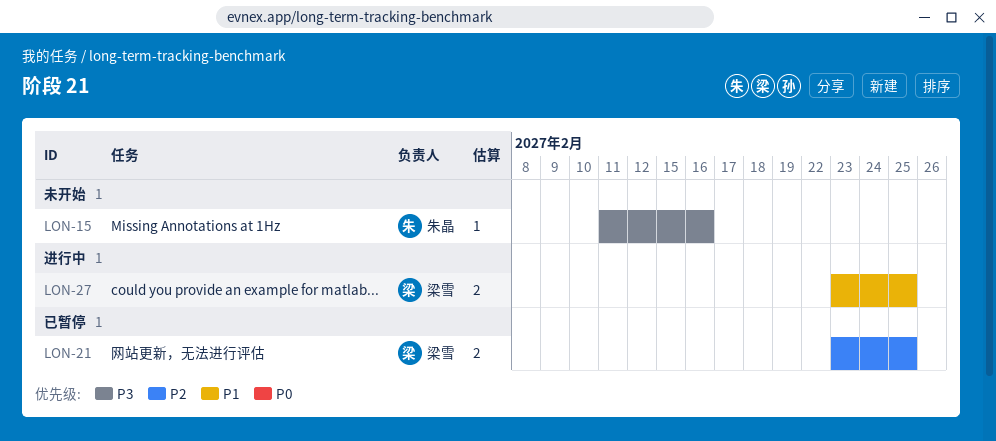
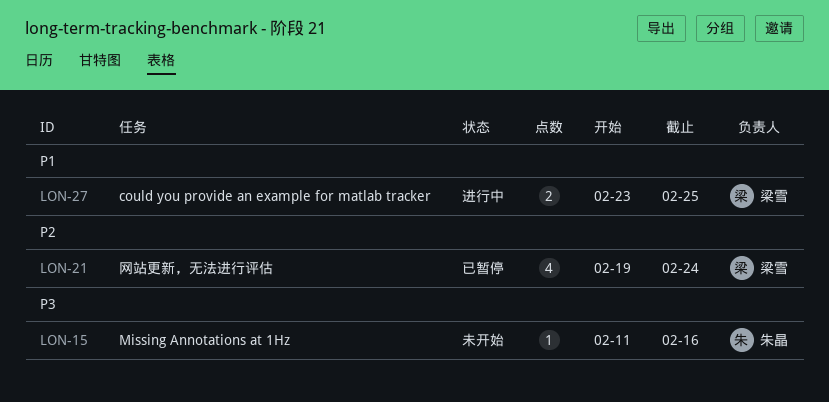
LON-21, estimate: 2 -> 4
LON-21, start: Feb 23 -> Feb 19
LON-21, due: Feb 25 -> Feb 24

